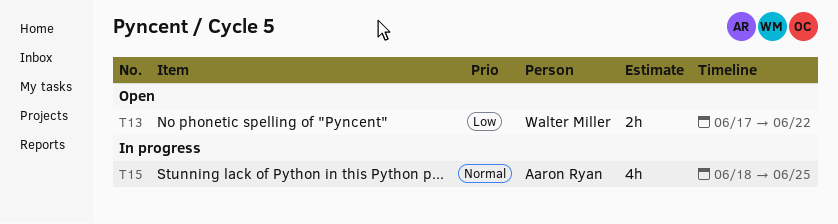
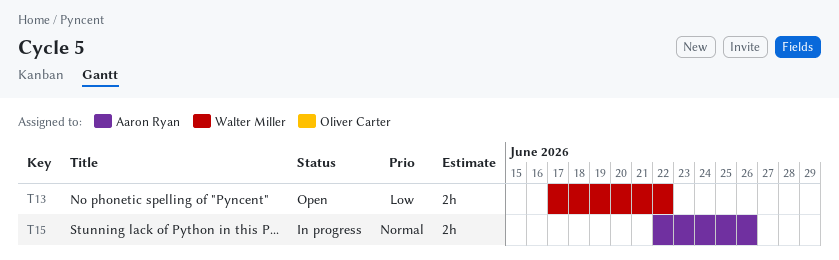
T15, estimate: 4h -> 2h
T15, start: Jun 18 -> Jun 22
T15, due: Jun 25 -> Jun 26

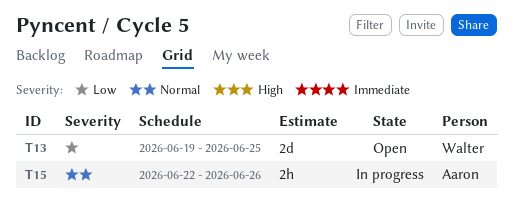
T13, estimate: 2h -> 2d
T13, start: Jun 17 -> Jun 19
T13, due: Jun 22 -> Jun 25

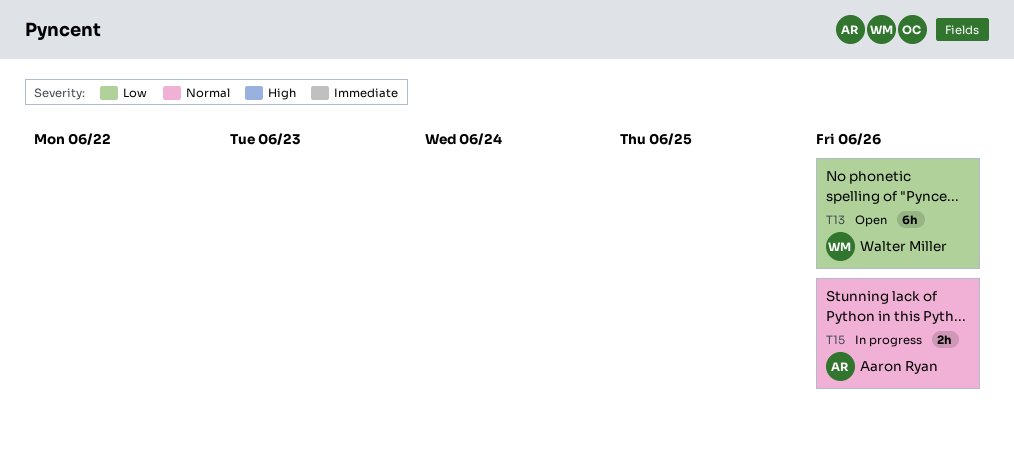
T13, estimate: 2d -> 6h
T13, due: Jun 25 -> Jun 26

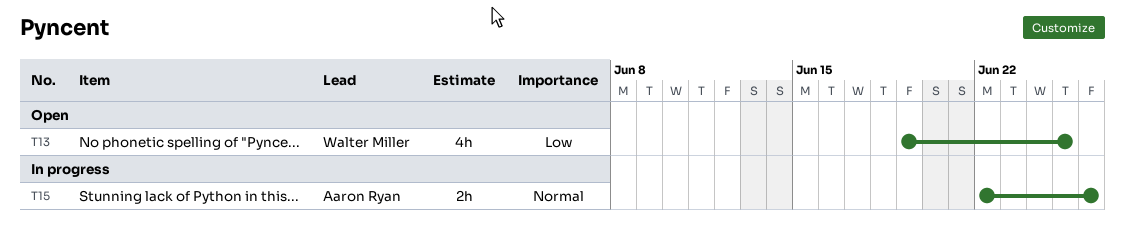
T13, estimate: 6h -> 4h
T13, due: Jun 26 -> Jun 25

